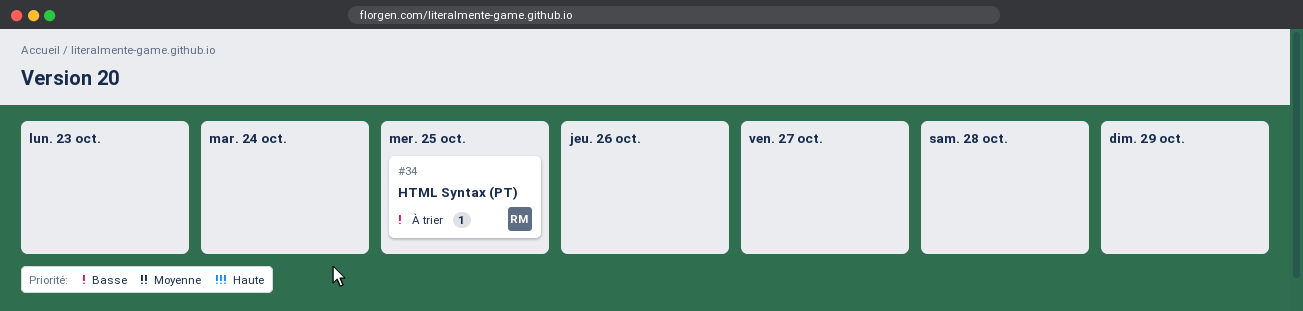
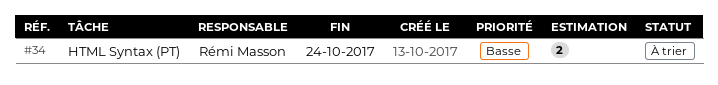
#34, estimate: 1 -> 2
#34, due: Oct 25 -> Oct 24

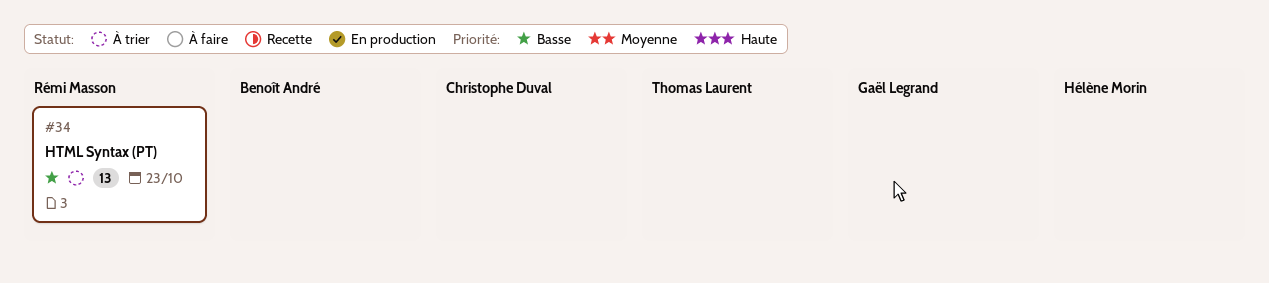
#34, estimate: 2 -> 13
#34, due: Oct 24 -> Oct 23

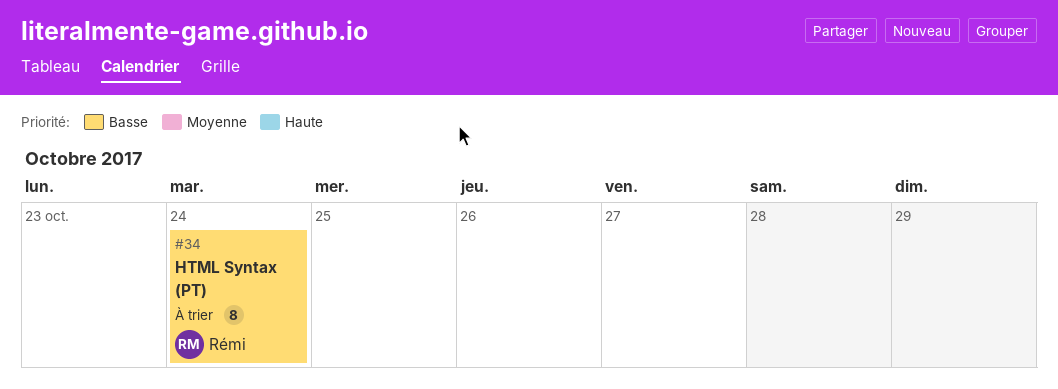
#34, estimate: 13 -> 8
#34, due: Oct 23 -> Oct 24

